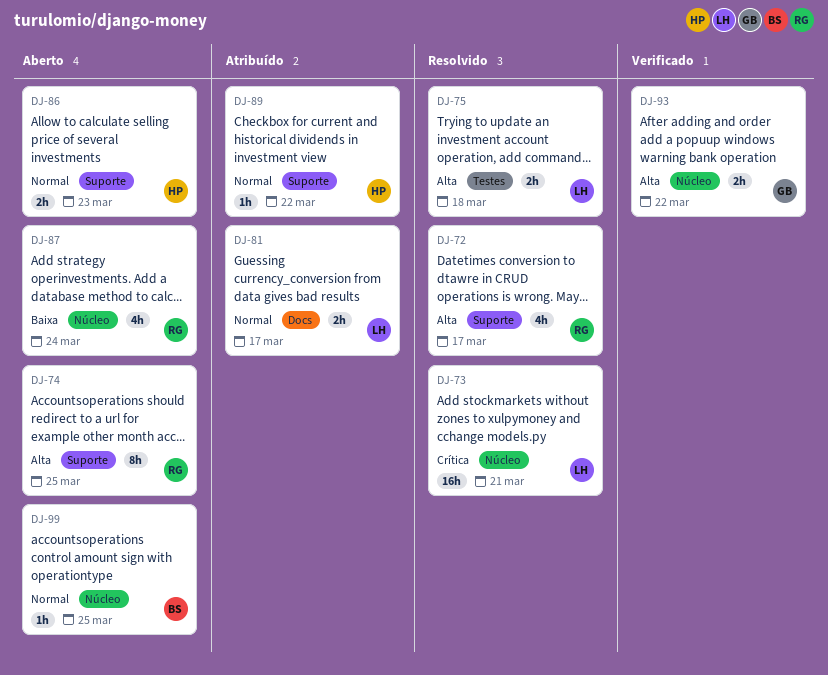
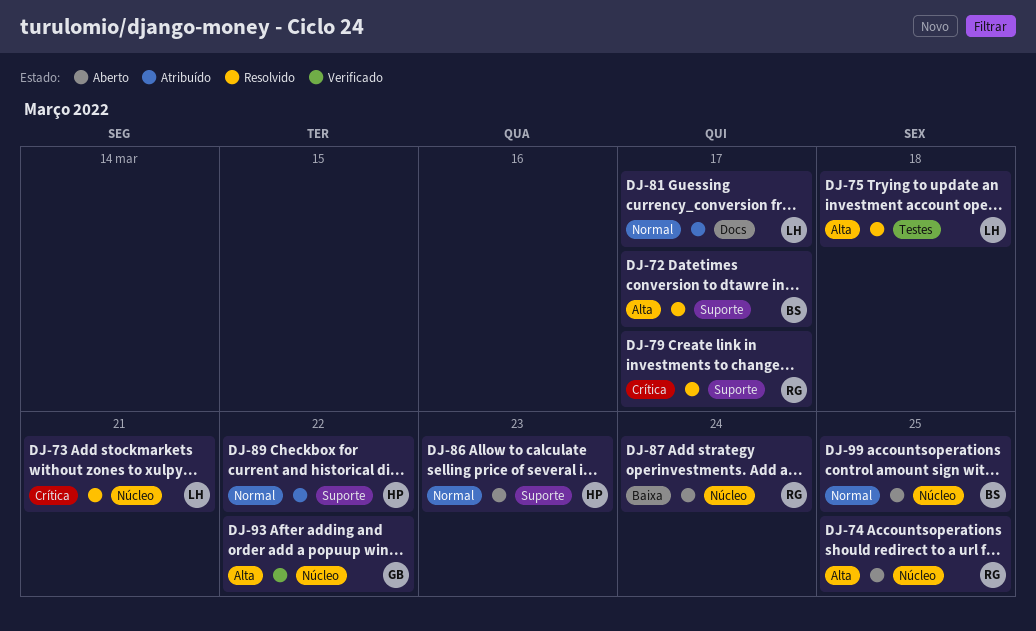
DJ-72, owner: RG -> BS
DJ-74, label: Suporte -> Núcleo
DJ-79: none -> present

